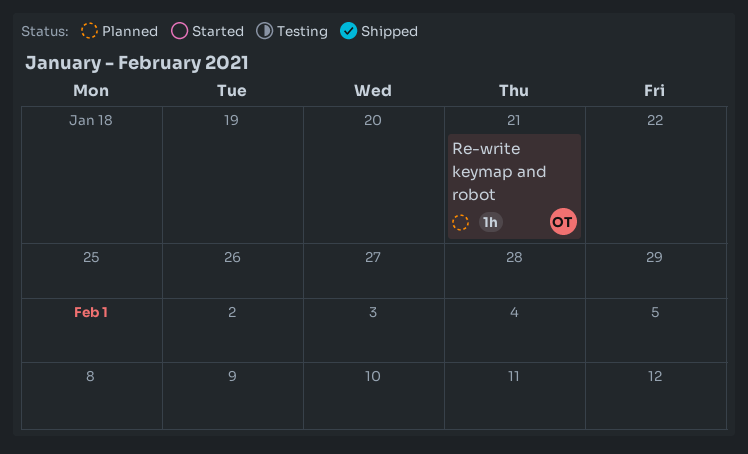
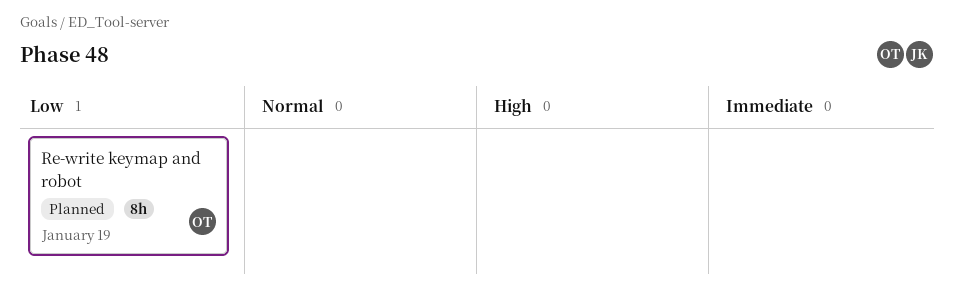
Re-write keymap and robot, estimate: 1h -> 8h
Re-write keymap and robot, due: Jan 21 -> Jan 19

